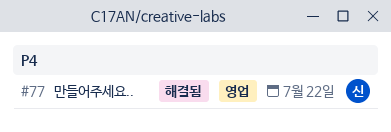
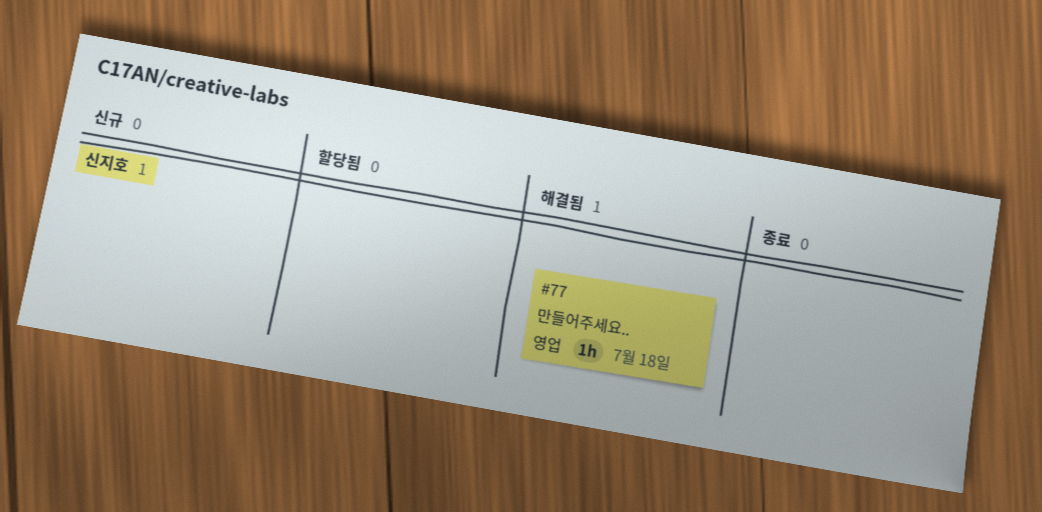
#77, due: Jul 22 -> Jul 18

